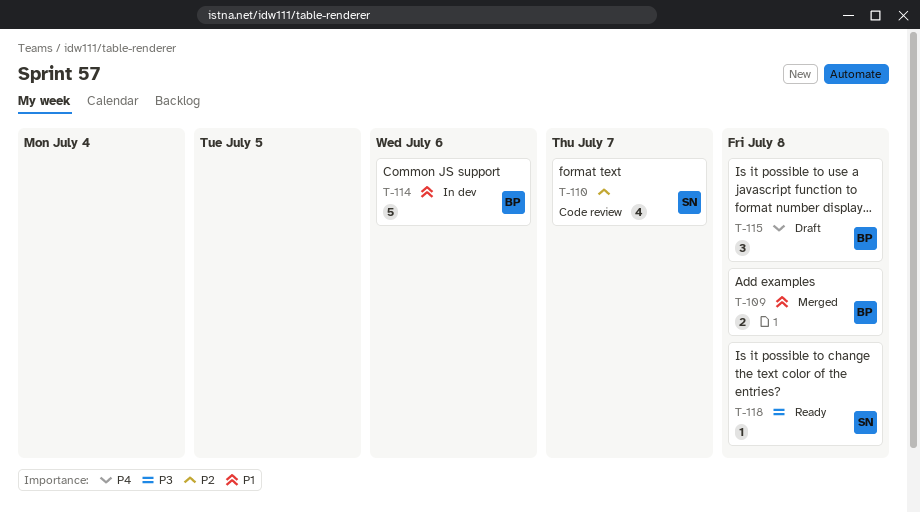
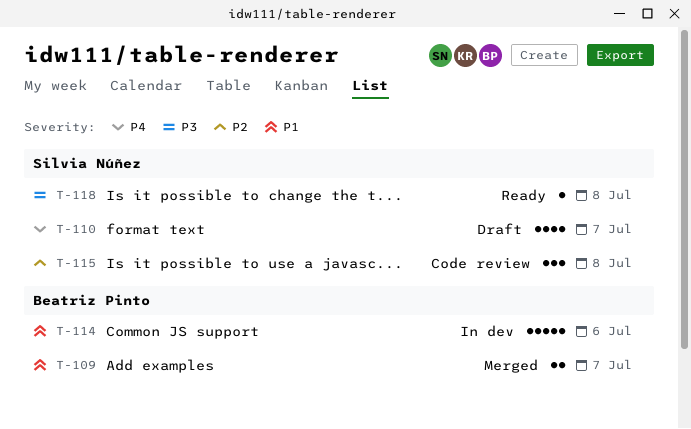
T-109, due: Jul 8 -> Jul 7
T-110, status: Code review -> Draft
T-110, priority: P2 -> P4
T-115, status: Draft -> Code review
T-115, owner: Beatriz Pinto -> Silvia Núñez
T-115, priority: P4 -> P2

